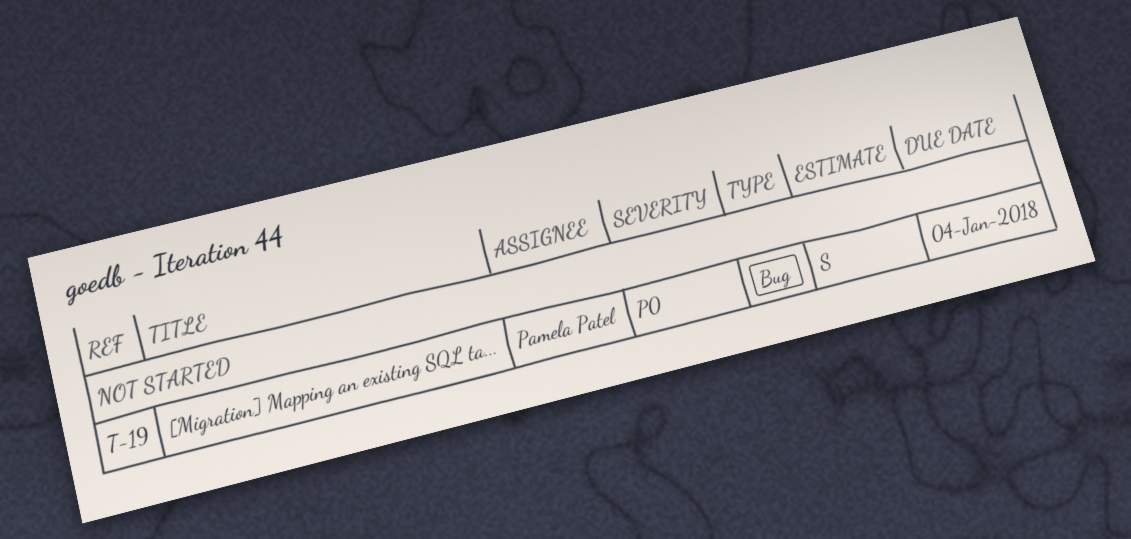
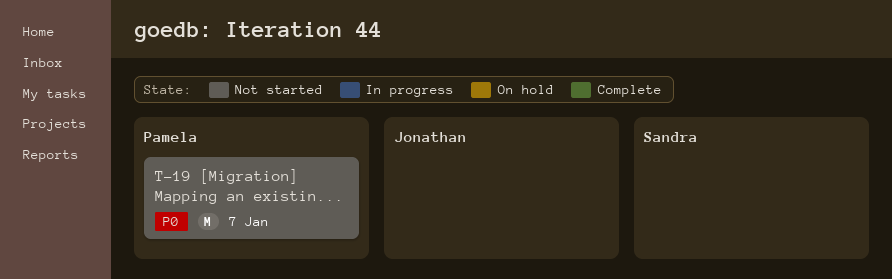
T-19, estimate: S -> M
T-19, due: Jan 4 -> Jan 7

